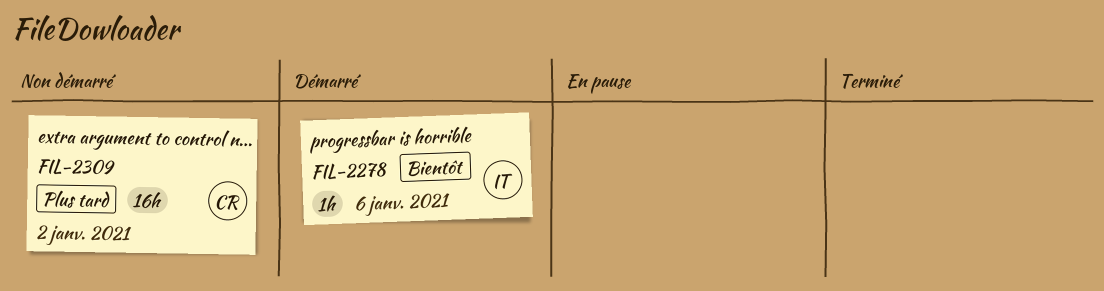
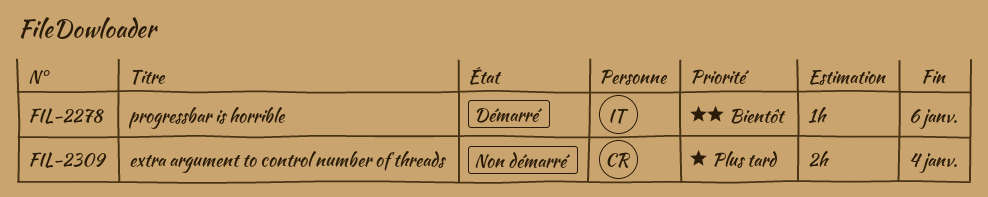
FIL-2309, estimate: 16h -> 2h
FIL-2309, due: Jan 2 -> Jan 4

